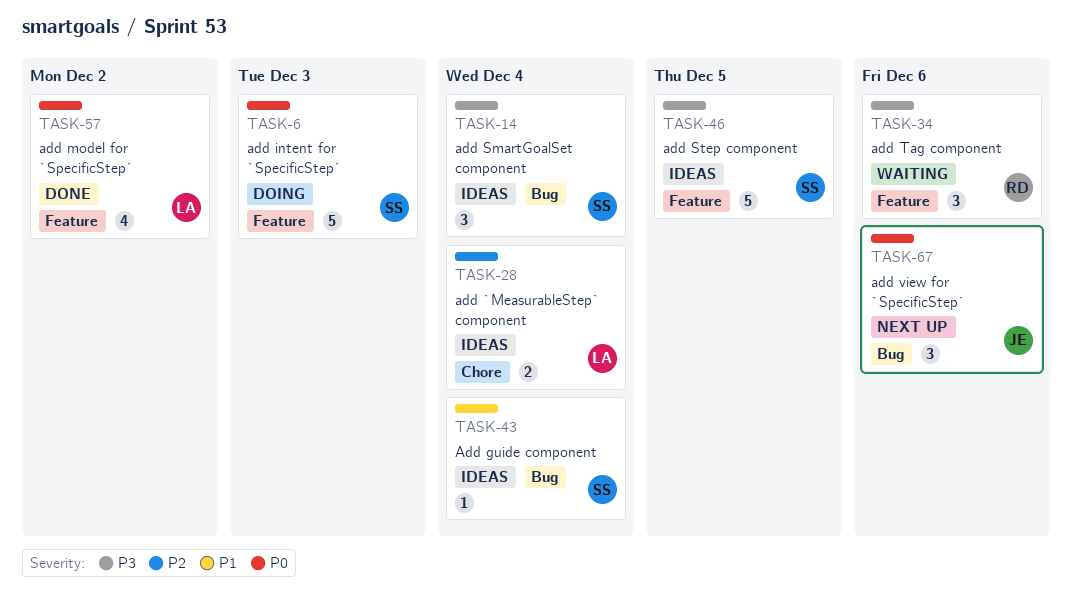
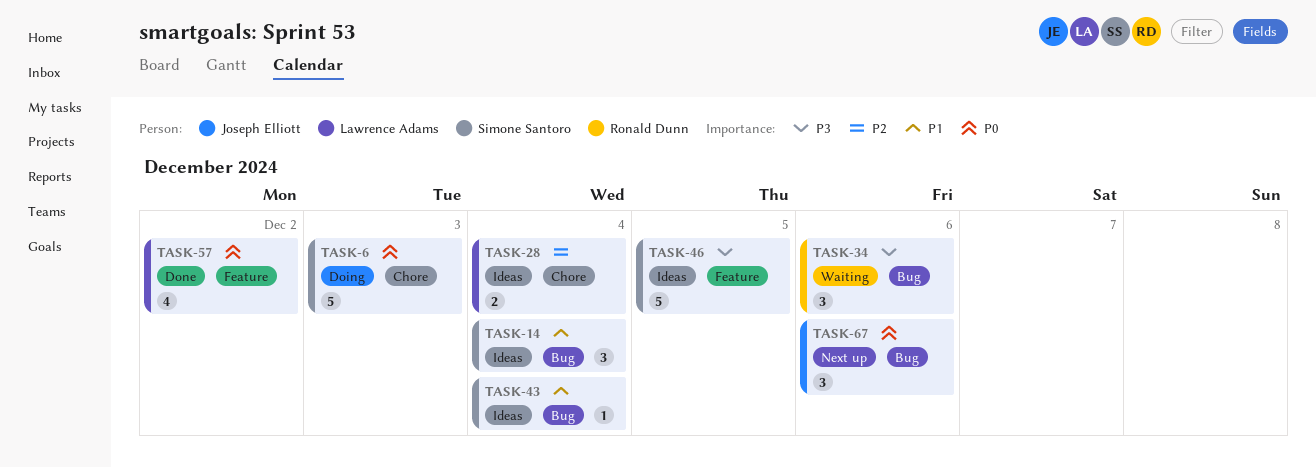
TASK-6, label: Feature -> Chore
TASK-14, priority: P3 -> P1
TASK-34, label: Feature -> Bug

